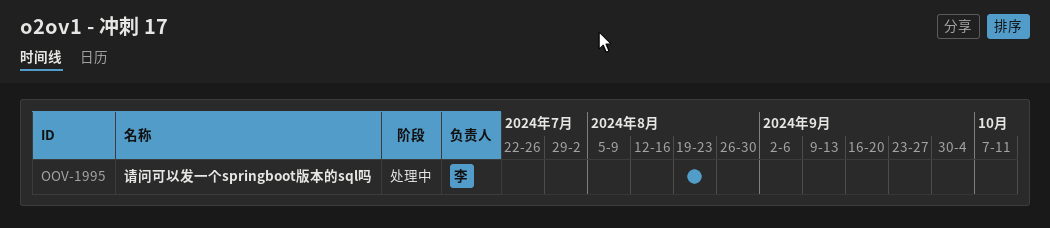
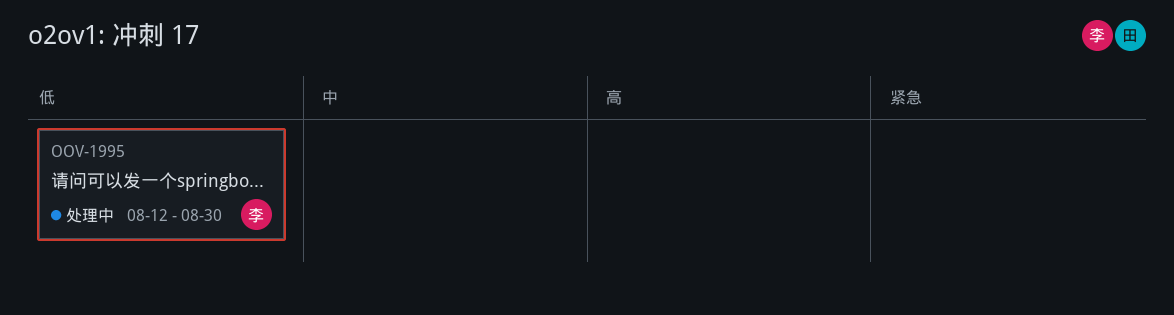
OOV-1995, start: Aug 19 -> Aug 12
OOV-1995, due: Aug 23 -> Aug 30

